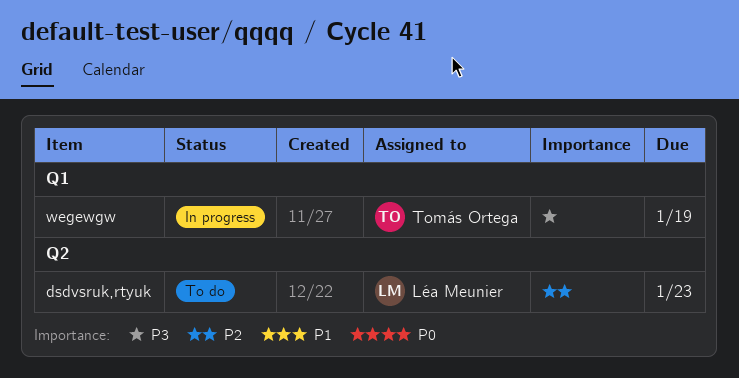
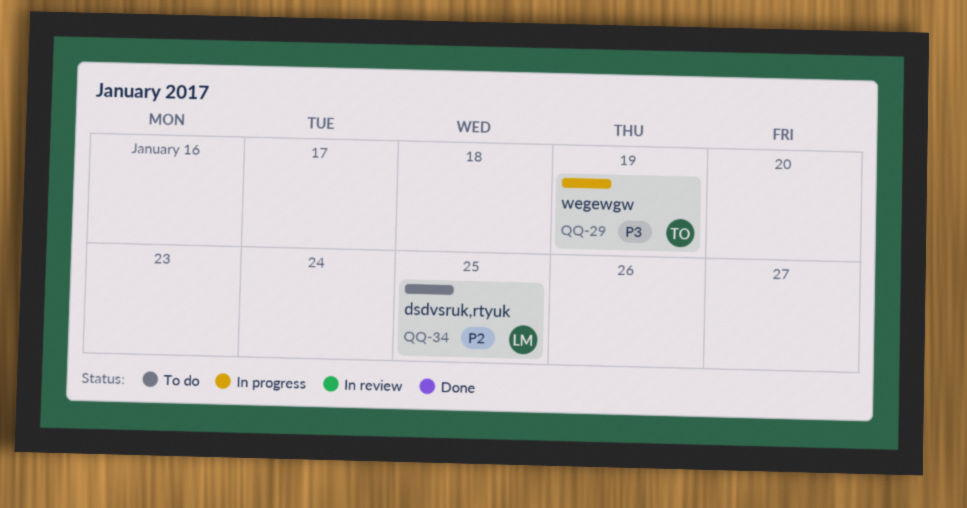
dsdvsruk,rtyuk, due: Jan 23 -> Jan 25

